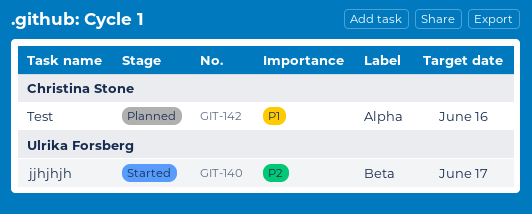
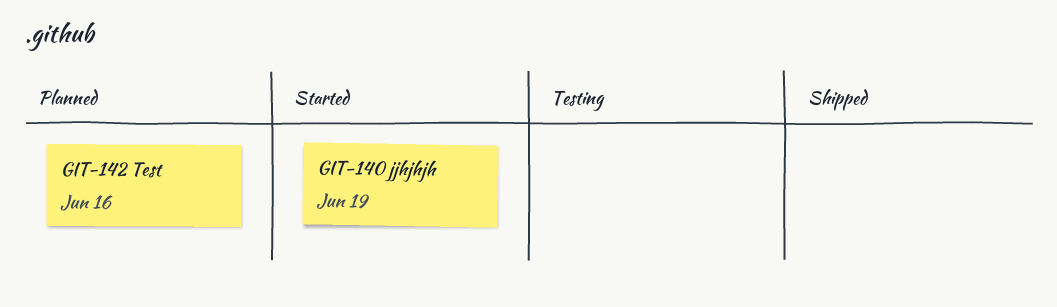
GIT-140, due: Jun 17 -> Jun 19

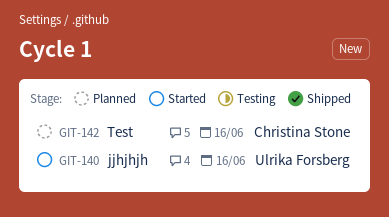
GIT-140, due: Jun 19 -> Jun 16

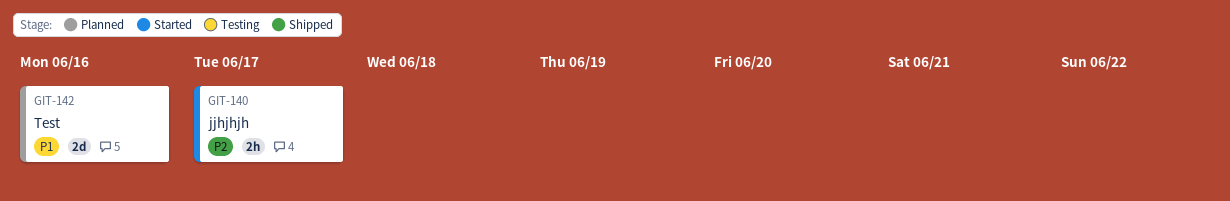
GIT-140, due: Jun 16 -> Jun 17

